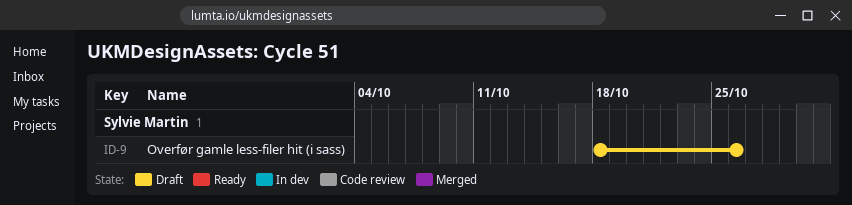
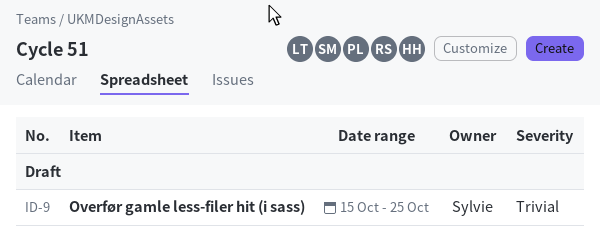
ID-9, start: Oct 18 -> Oct 15
ID-9, due: Oct 26 -> Oct 25

